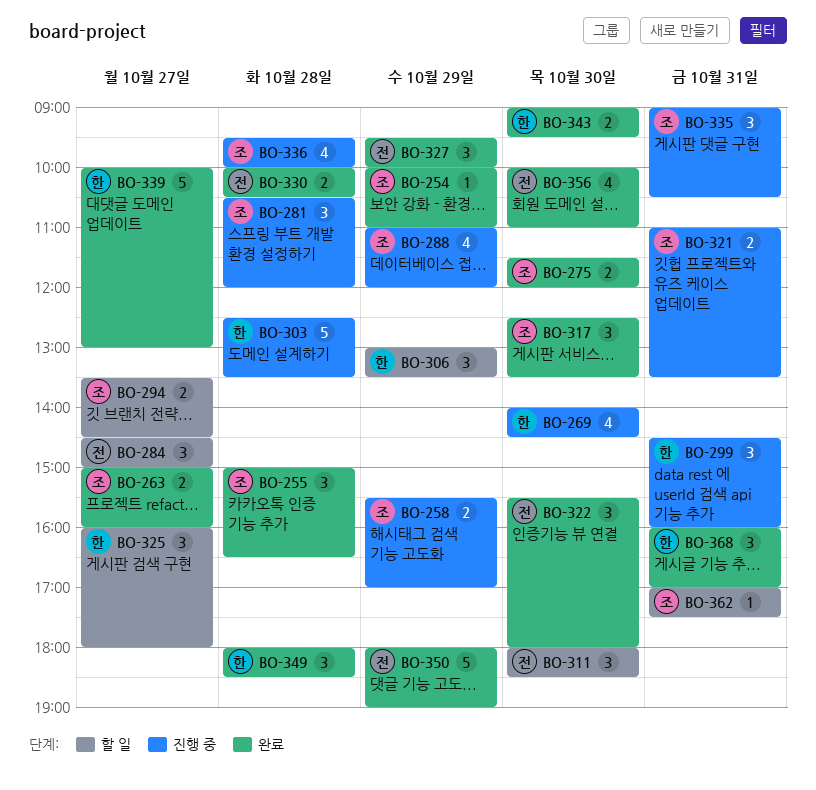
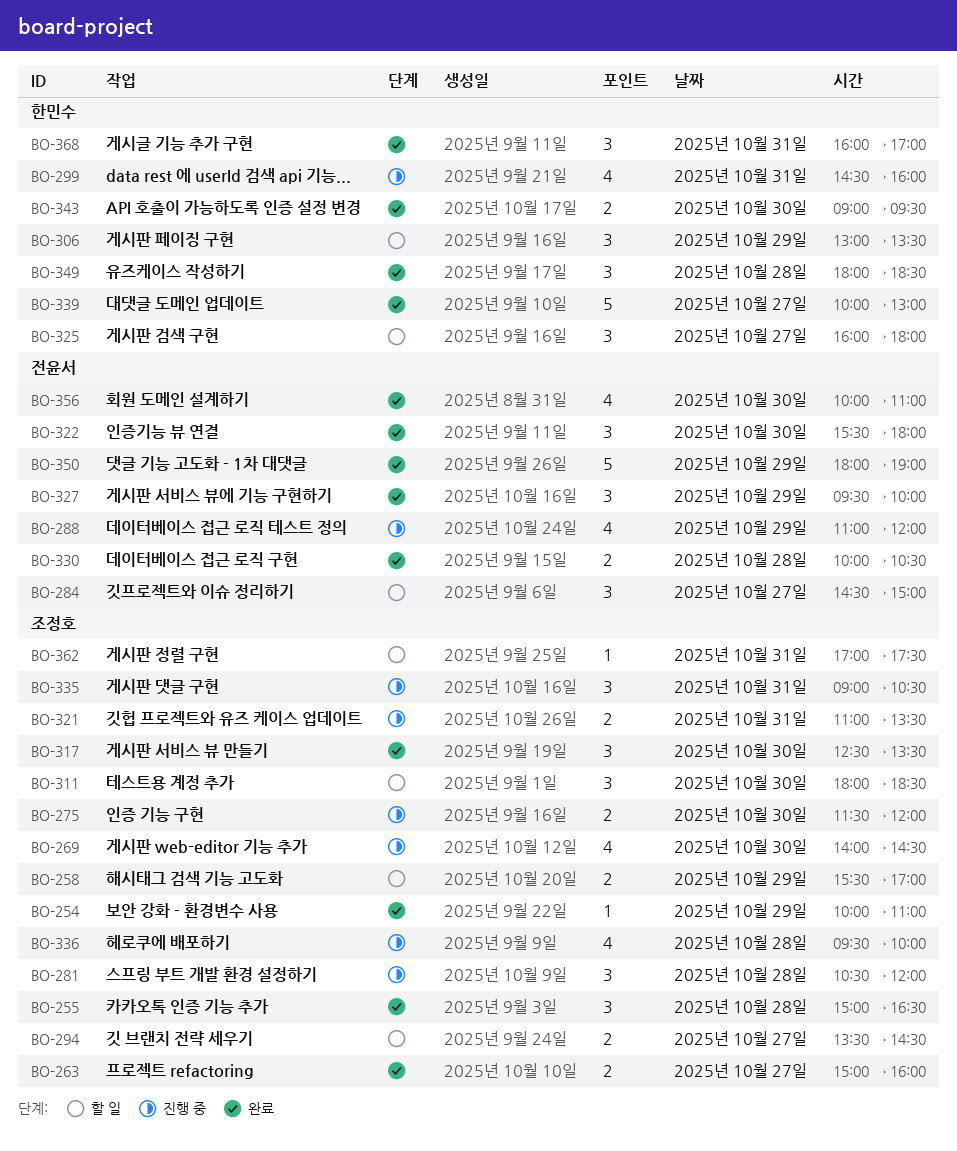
BO-258, status: 진행 중 -> 할 일
BO-269, owner: 한민수 -> 조정호
BO-275, status: 완료 -> 진행 중
BO-288, owner: 조정호 -> 전윤서
BO-299, estimate: 3 -> 4
BO-303: present -> none
BO-311, owner: 전윤서 -> 조정호

